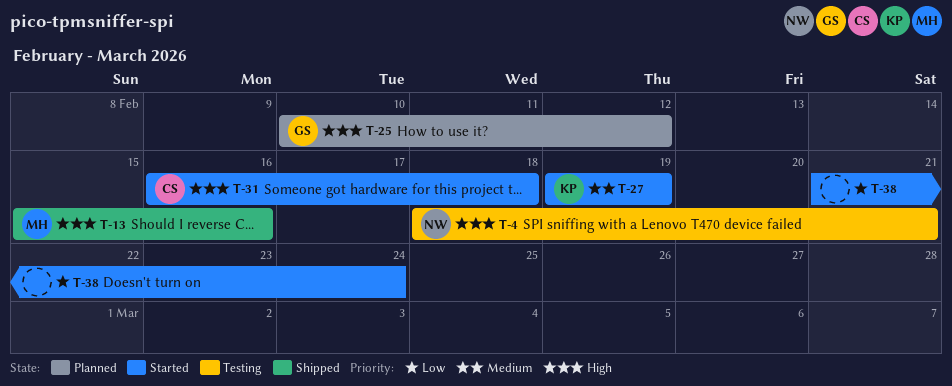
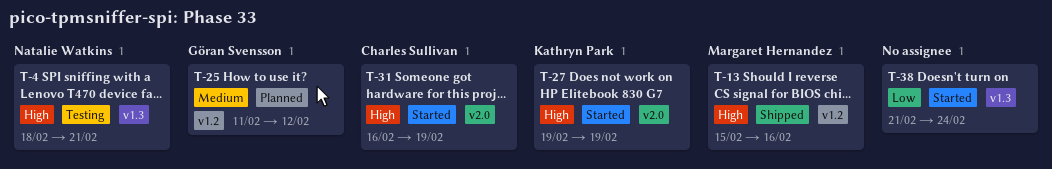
T-25, priority: High -> Medium
T-25, start: Feb 10 -> Feb 11
T-27, priority: Medium -> High
T-31, due: Feb 18 -> Feb 19

